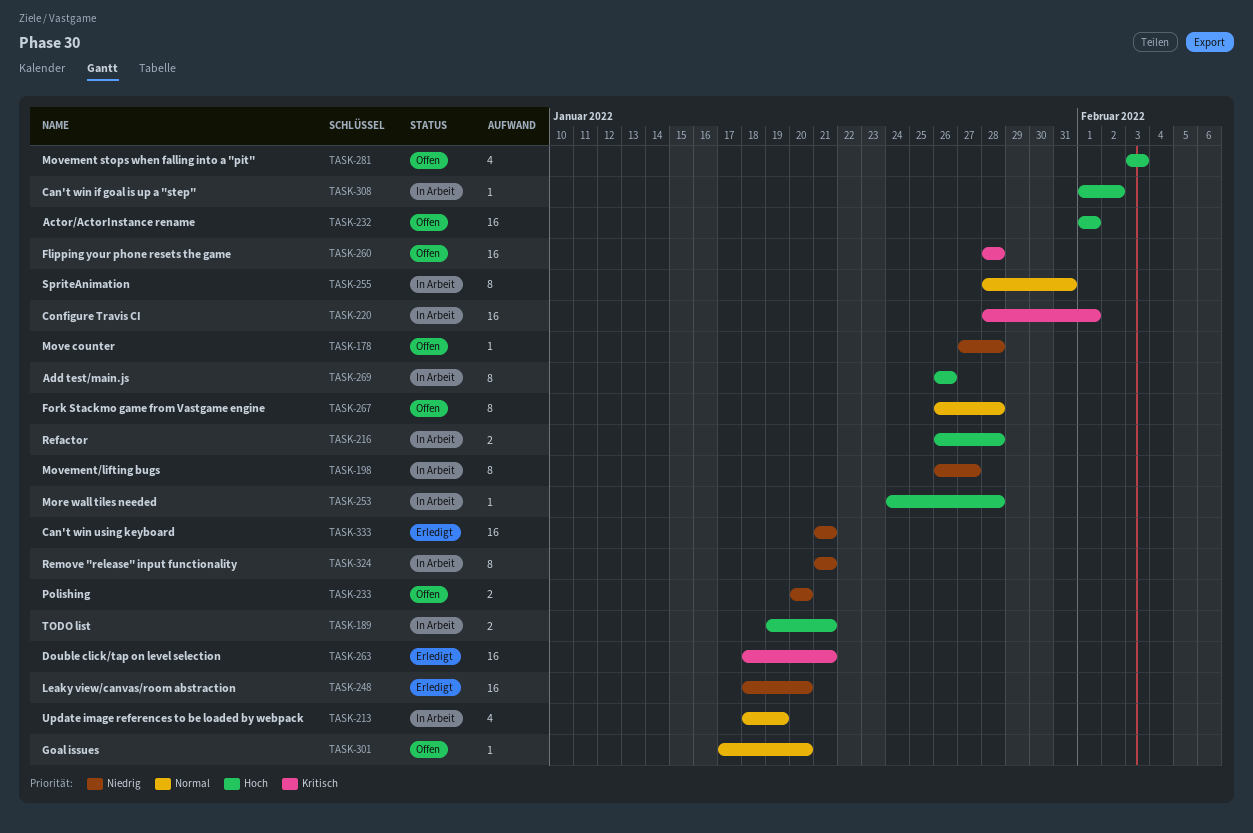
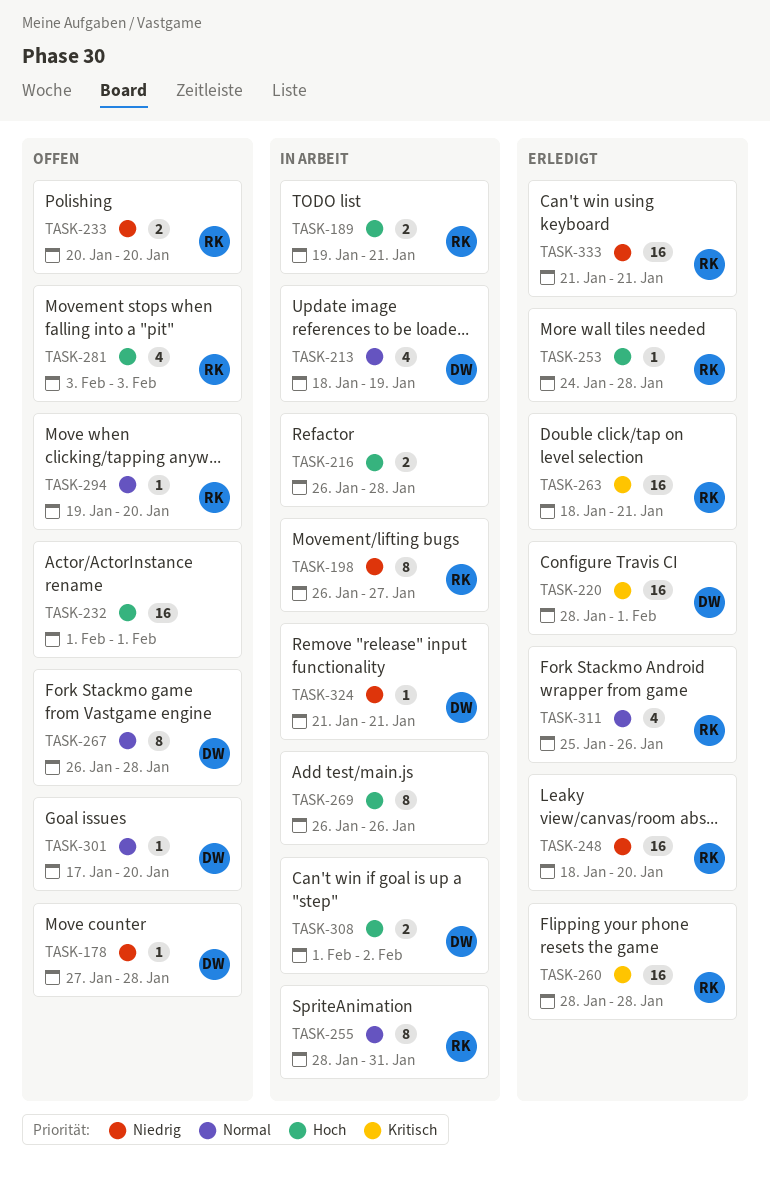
TASK-220, status: In Arbeit -> Erledigt
TASK-253, status: In Arbeit -> Erledigt
TASK-260, status: Offen -> Erledigt
TASK-294: none -> present
TASK-308, estimate: 1 -> 2
TASK-311: none -> present
TASK-324, estimate: 8 -> 1

